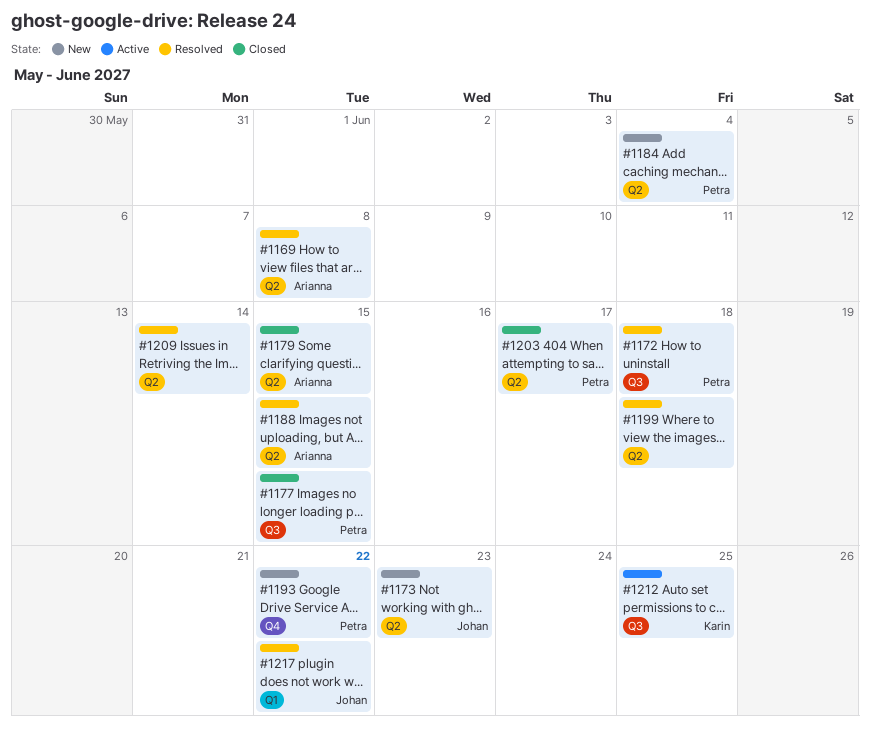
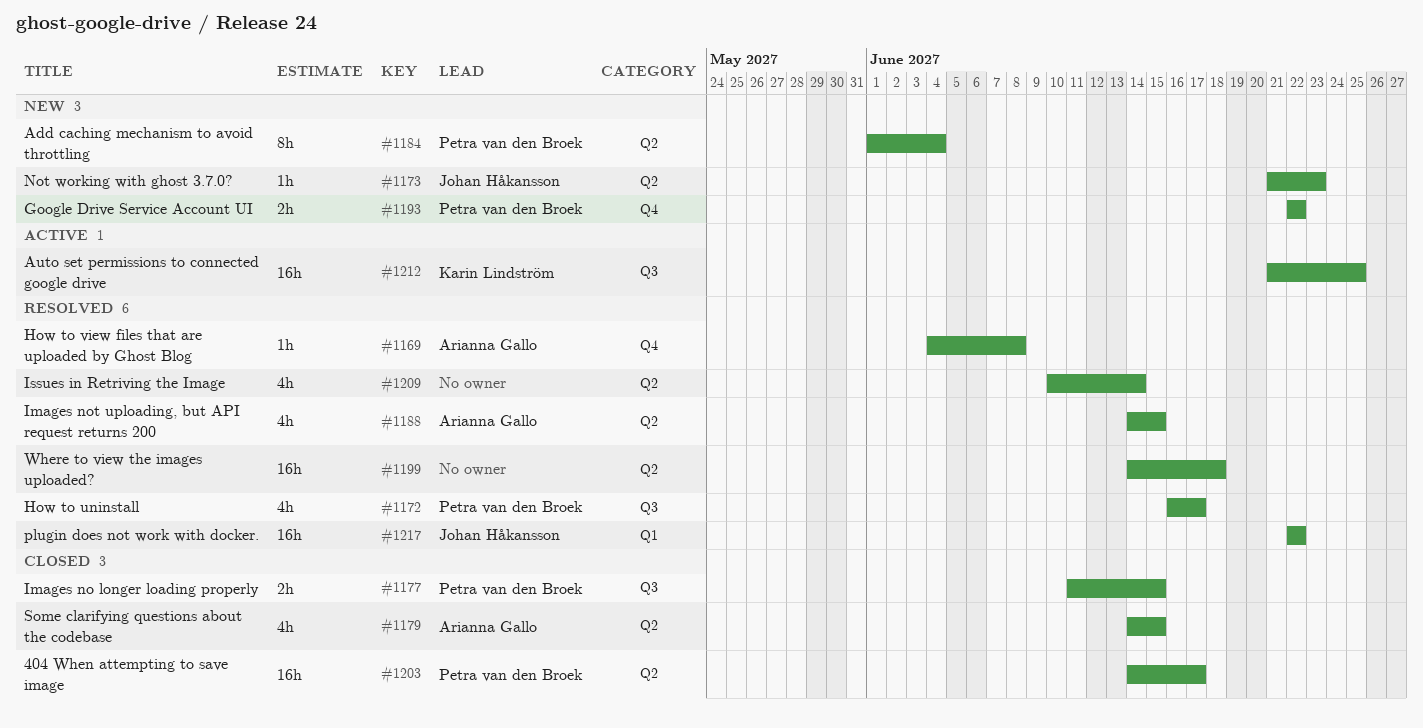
#1169, label: Q2 -> Q4
#1172, due: Jun 18 -> Jun 17

